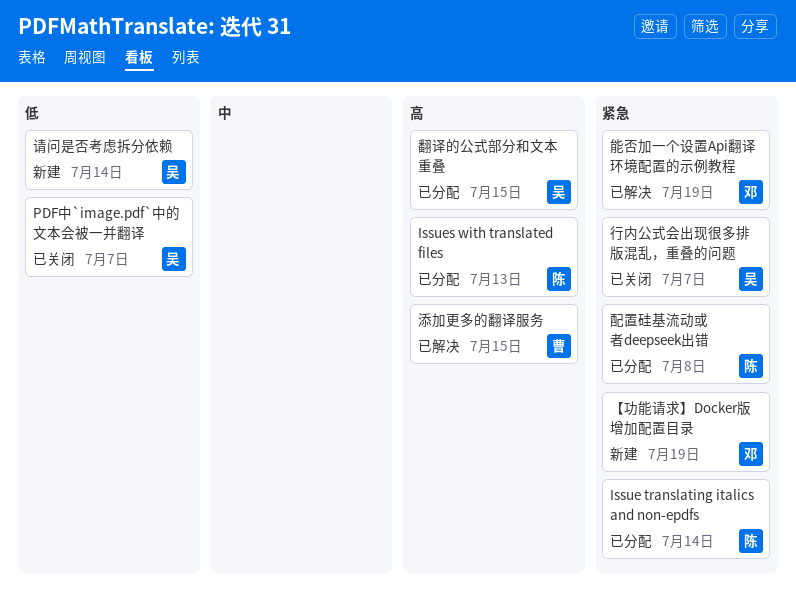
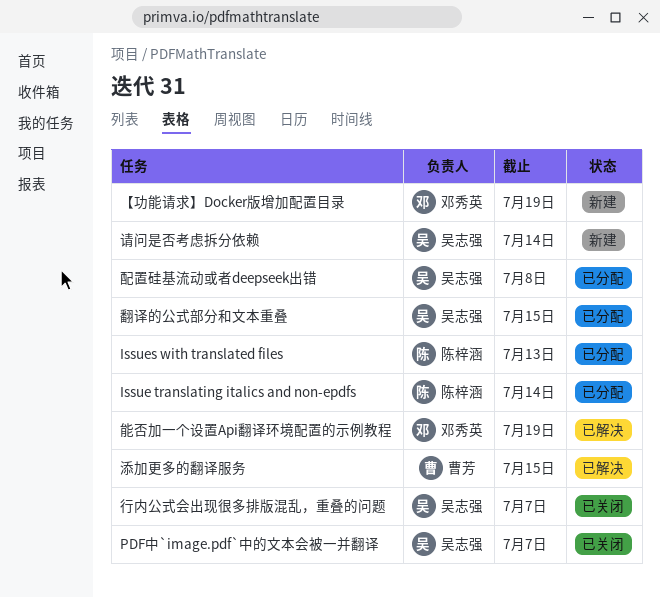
配置硅基流动或者deepseek出错, owner: 陈梓涵 -> 吴志强

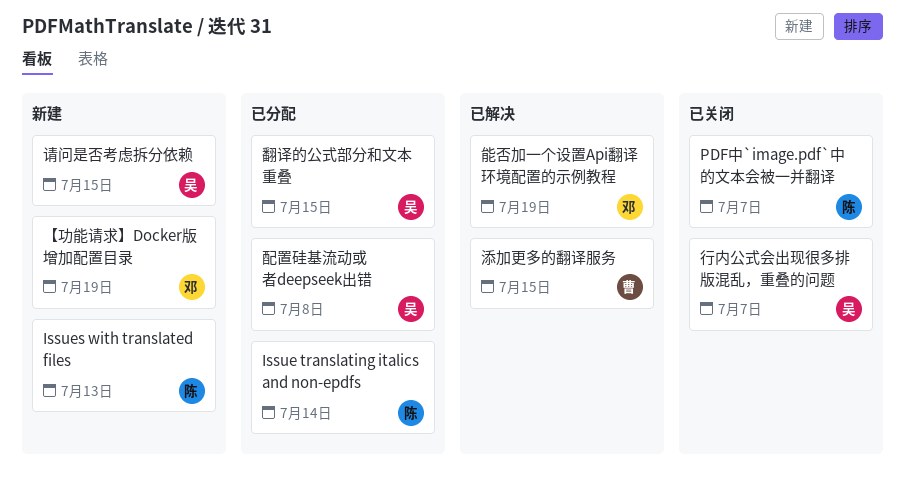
Issues with translated files, status: 已分配 -> 新建
PDF中`image.pdf`中的文本会被一并翻译, owner: 吴志强 -> 陈梓涵
请问是否考虑拆分依赖, due: Jul 14 -> Jul 15

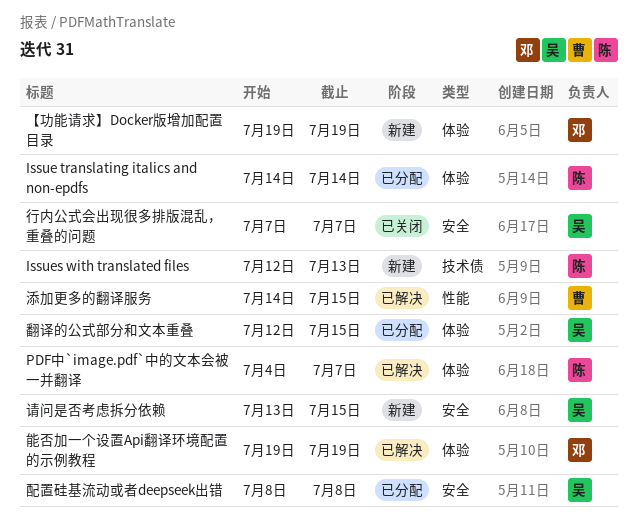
PDF中`image.pdf`中的文本会被一并翻译, status: 已关闭 -> 已解决

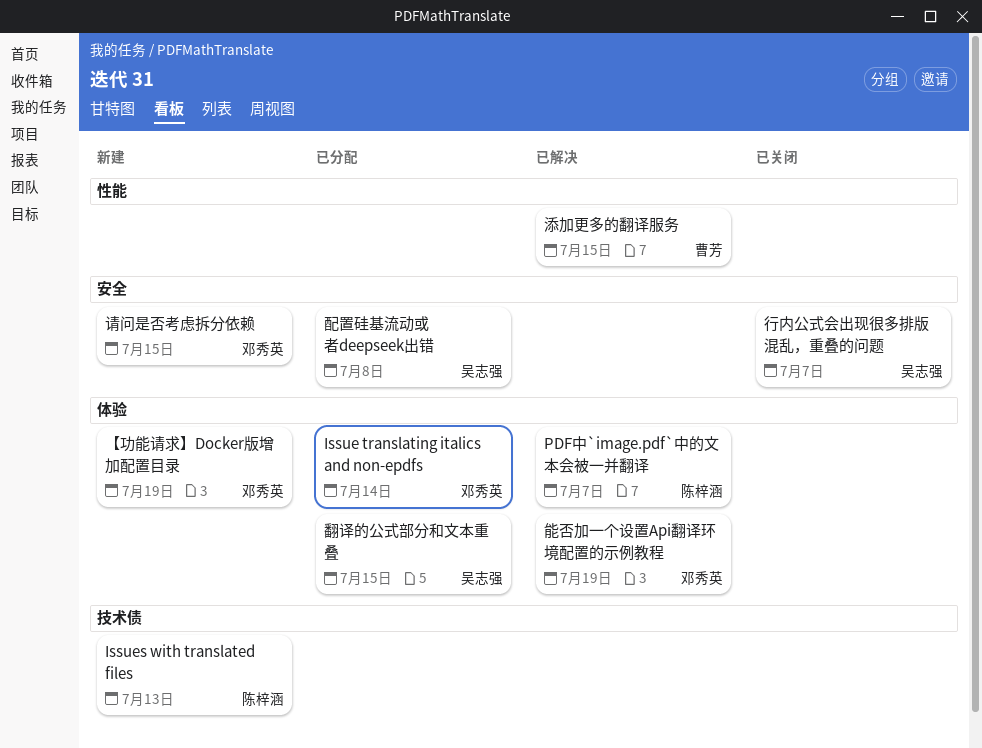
Issue translating italics and non-epdfs, owner: 陈梓涵 -> 邓秀英
请问是否考虑拆分依赖, owner: 吴志强 -> 邓秀英

